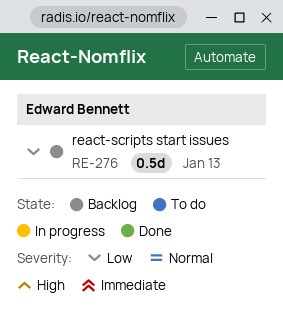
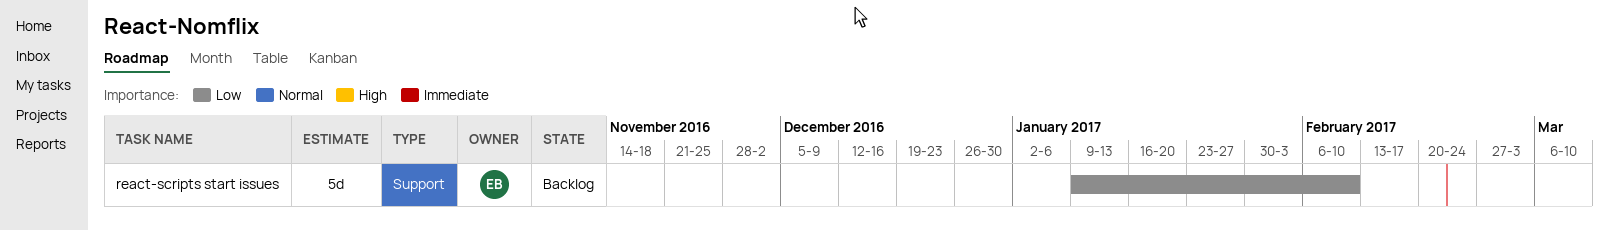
react-scripts start issues, estimate: 0.5d -> 5d
react-scripts start issues, due: Jan 13 -> Feb 10

